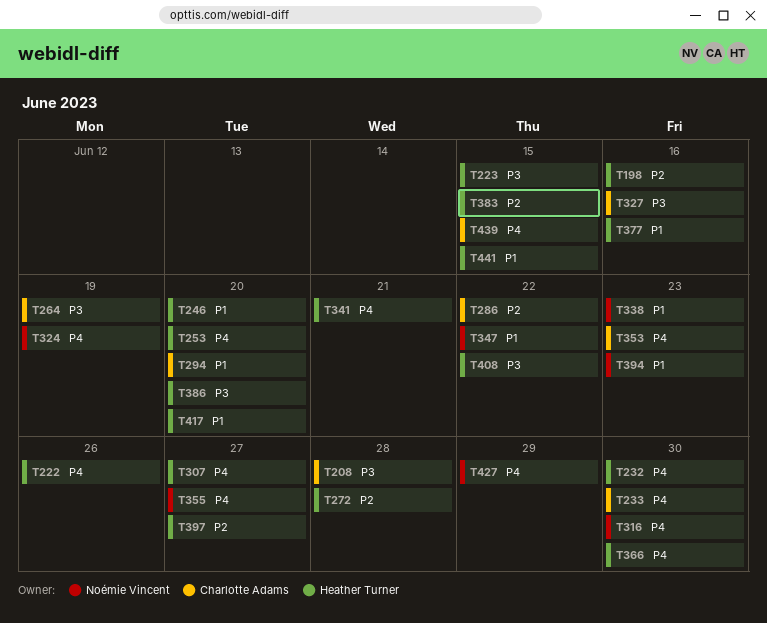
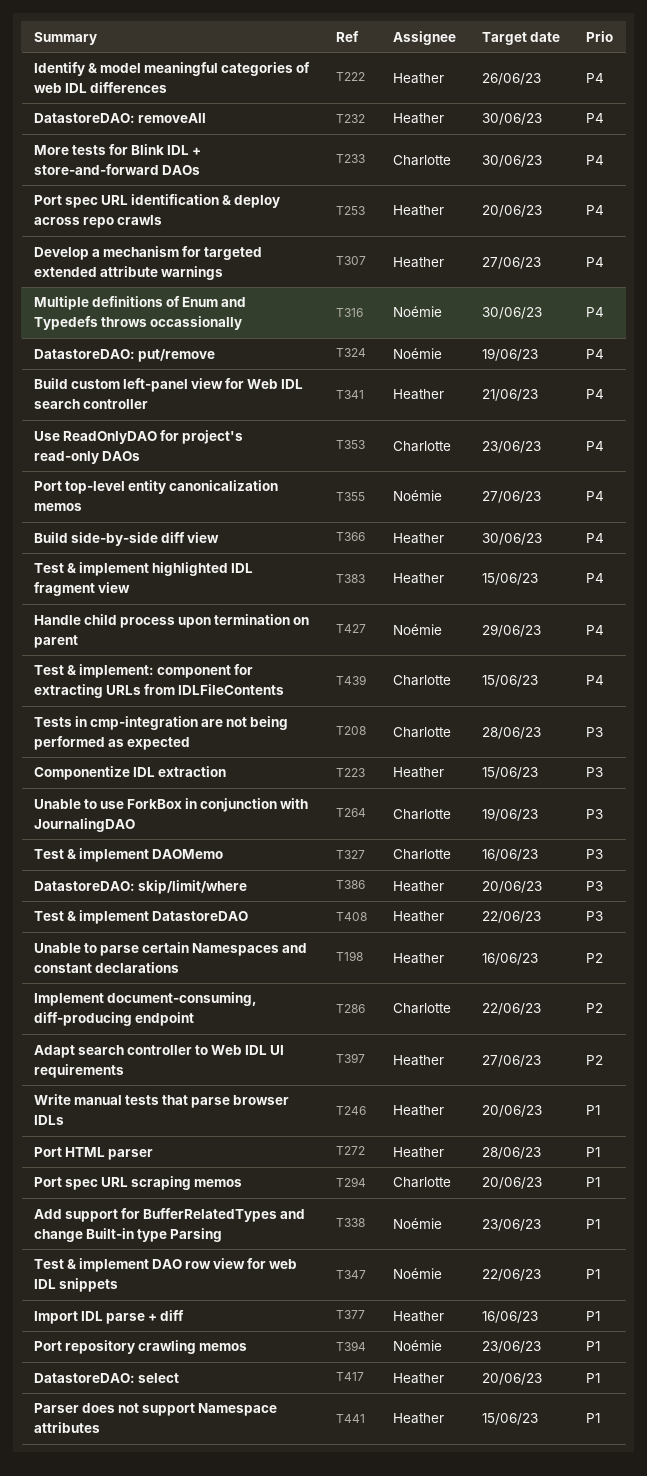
T272, priority: P2 -> P1
T383, priority: P2 -> P4

